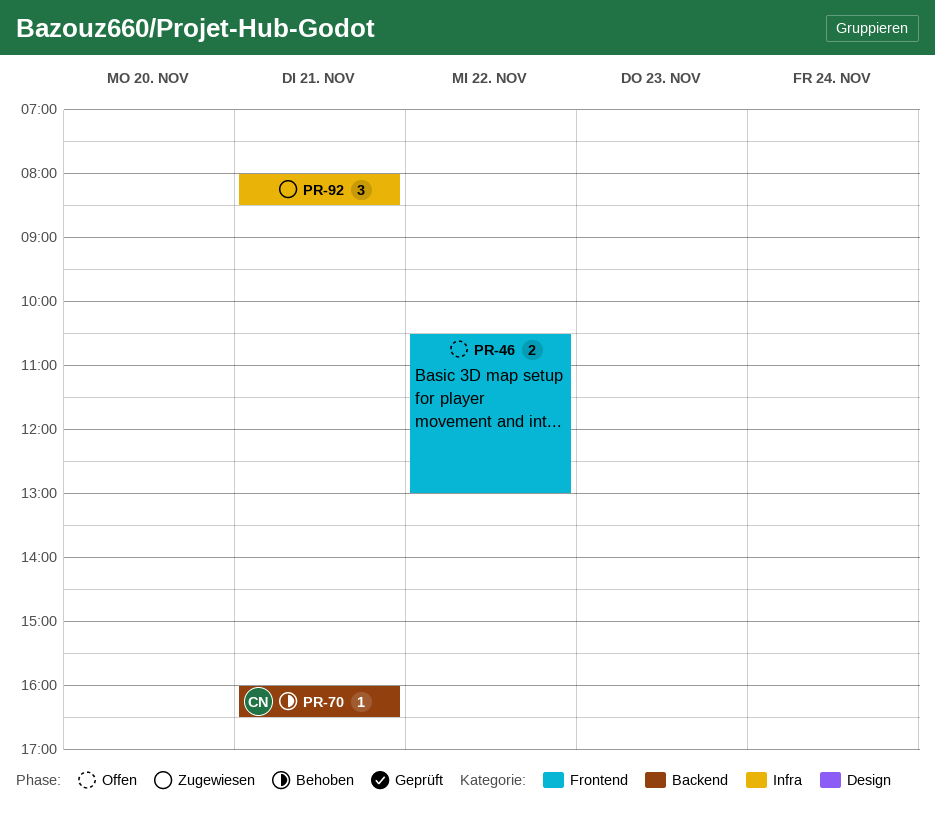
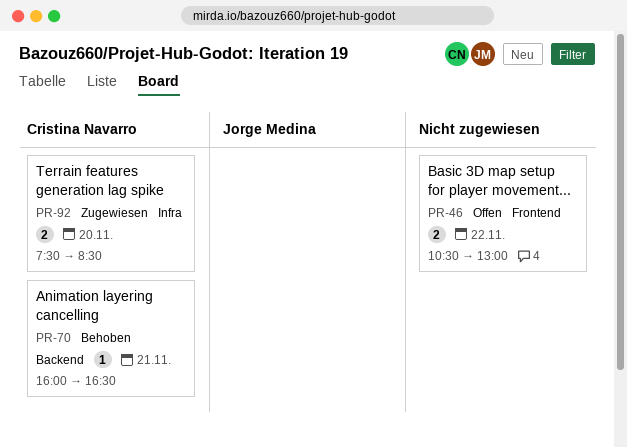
PR-92, owner: none -> Cristina Navarro
PR-92, estimate: 3 -> 2
PR-92, day: Nov 21 -> Nov 20
PR-92, begins: 08:00 -> 07:30

